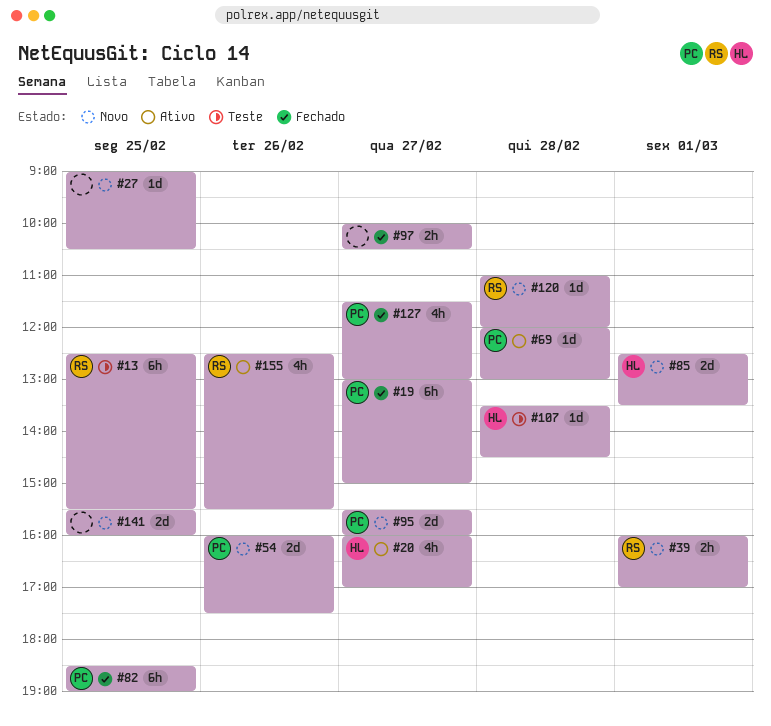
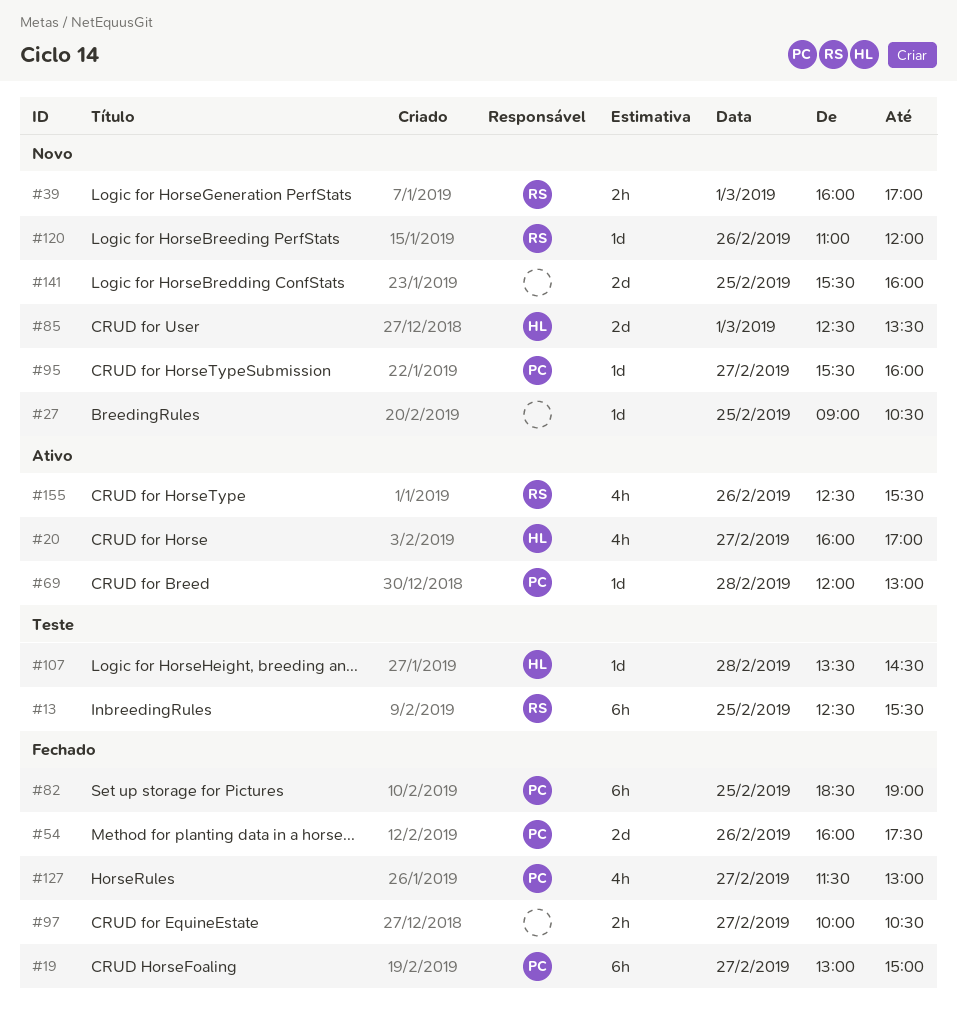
#54, status: Novo -> Fechado
#95, estimate: 2d -> 1d
#120, day: Feb 28 -> Feb 26

